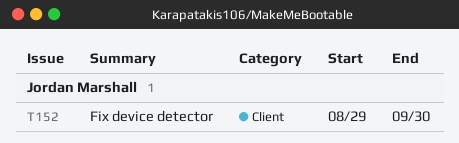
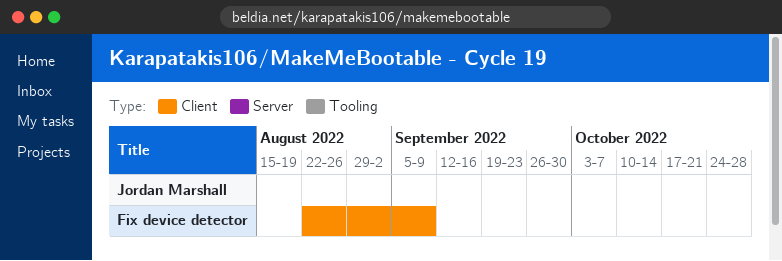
Fix device detector, start: Aug 29 -> Aug 22
Fix device detector, due: Sep 30 -> Sep 9

